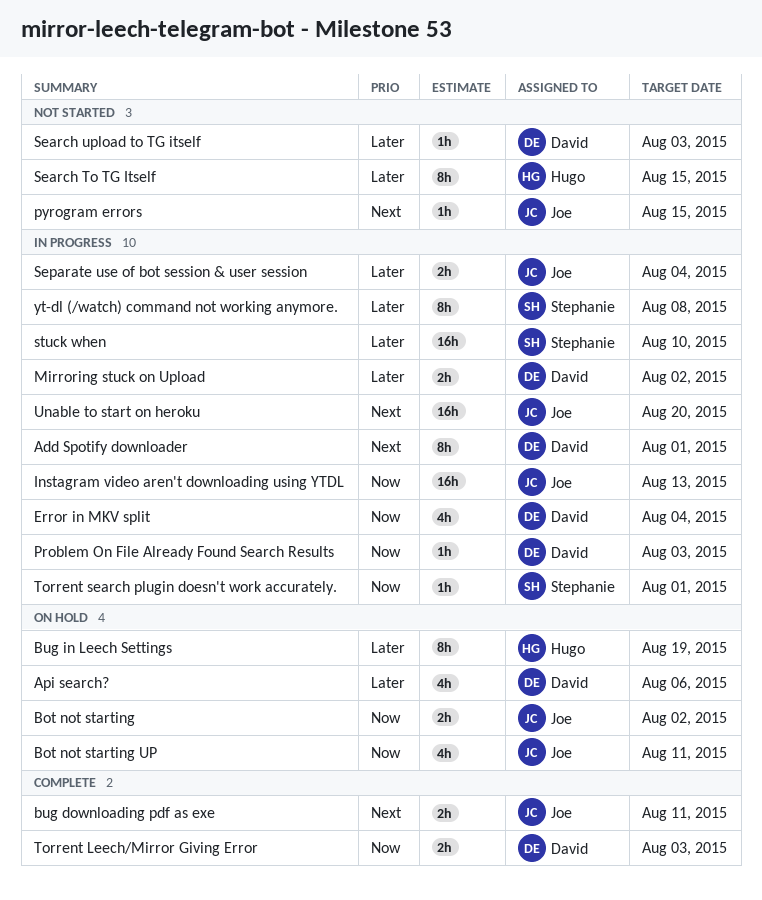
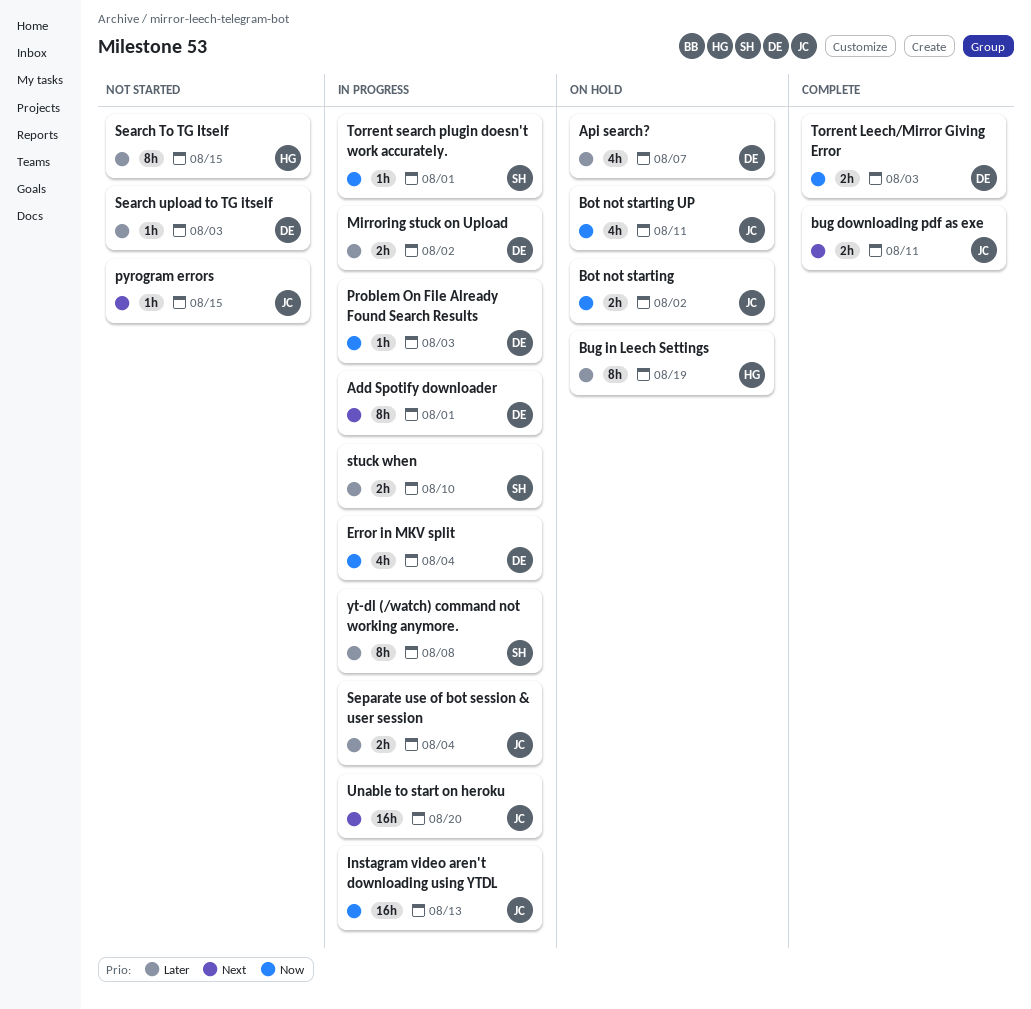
Api search?, due: Aug 6 -> Aug 7
stuck when, estimate: 16h -> 2h

